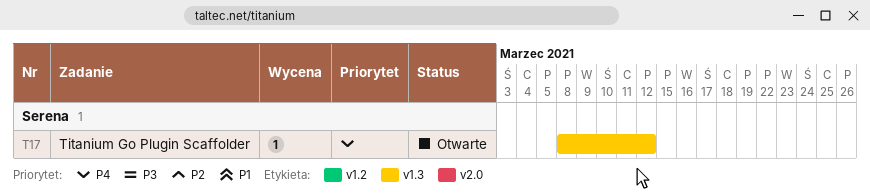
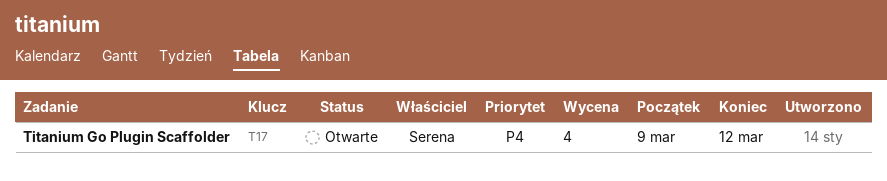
T17, estimate: 1 -> 4
T17, start: Mar 8 -> Mar 9

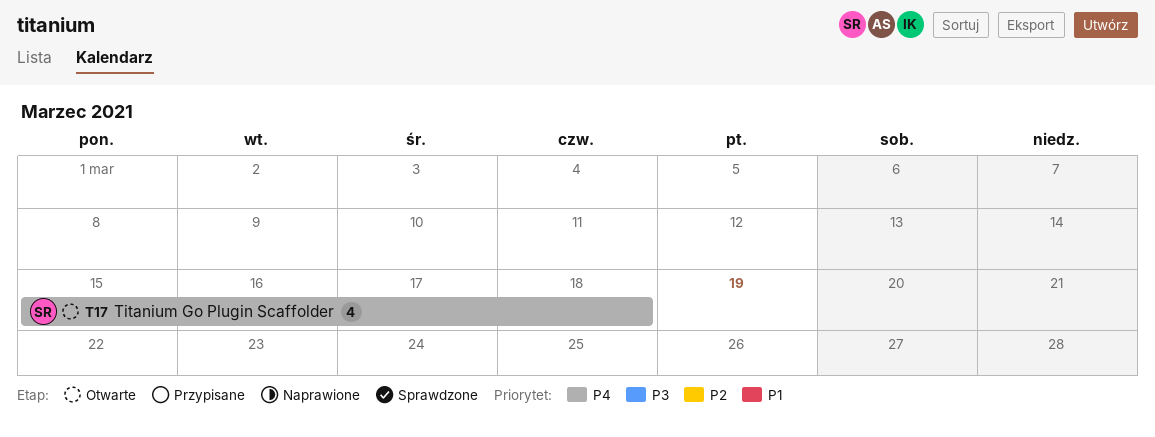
T17, start: Mar 9 -> Mar 15
T17, due: Mar 12 -> Mar 18

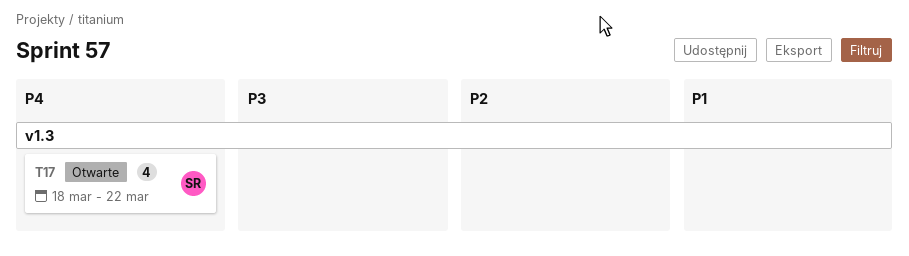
T17, start: Mar 15 -> Mar 18
T17, due: Mar 18 -> Mar 22

